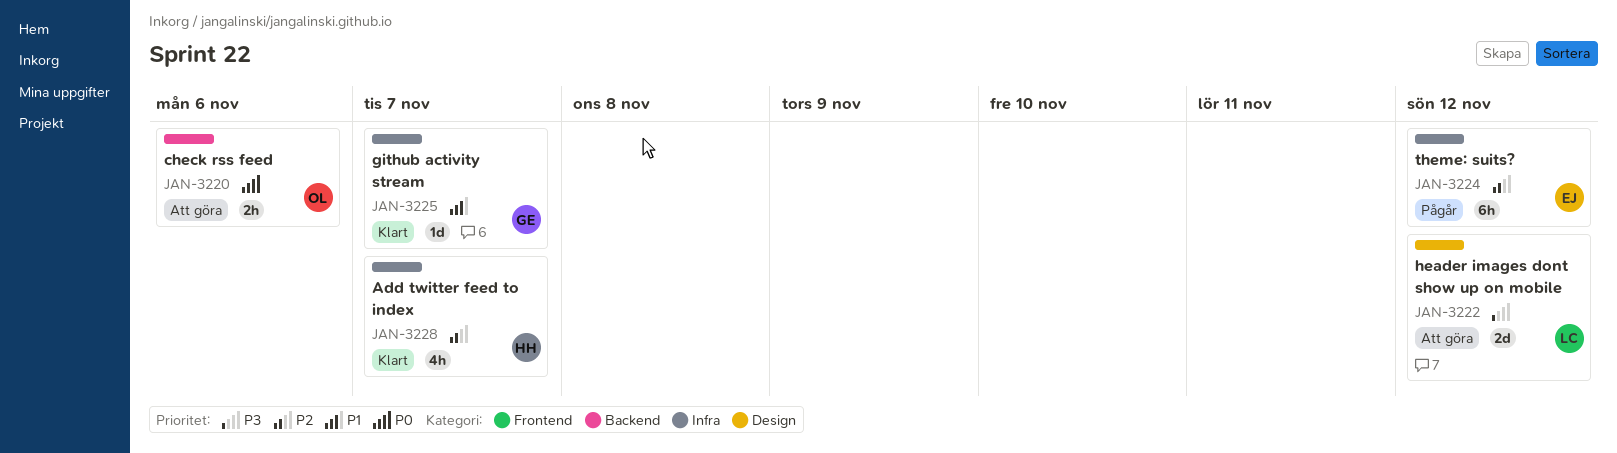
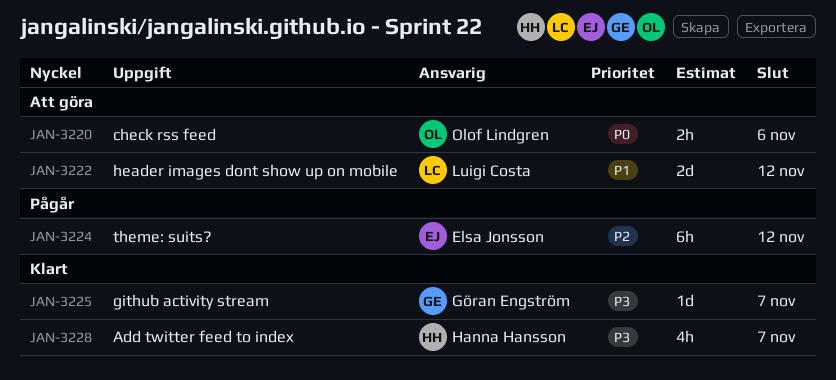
JAN-3222, priority: P3 -> P1
JAN-3225, priority: P1 -> P3
JAN-3228, priority: P2 -> P3

